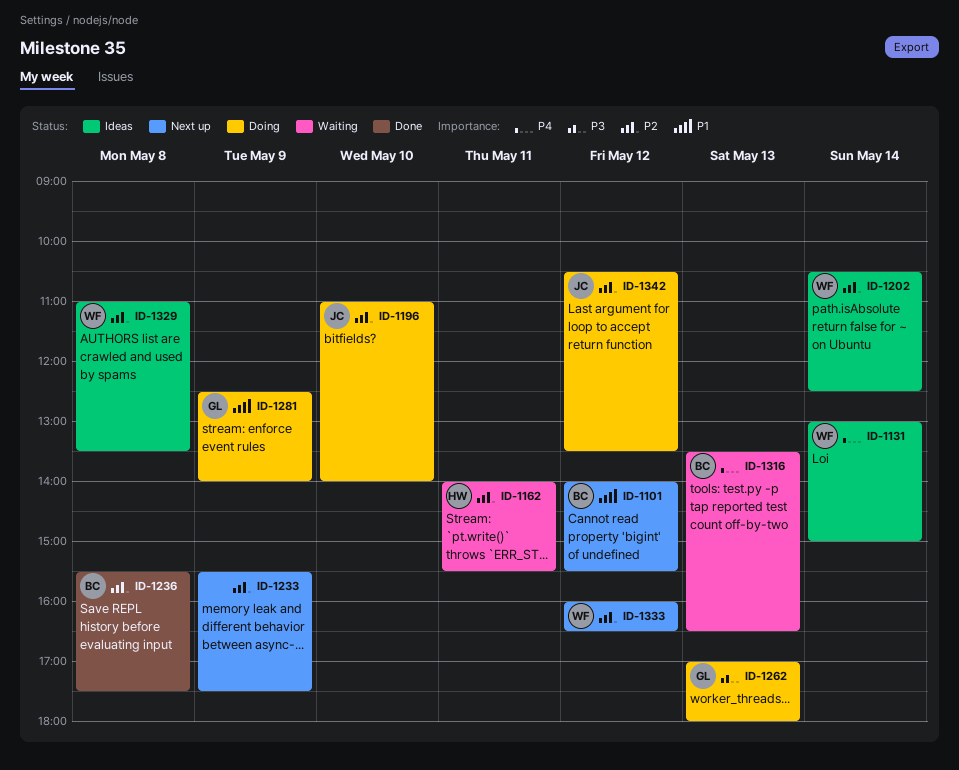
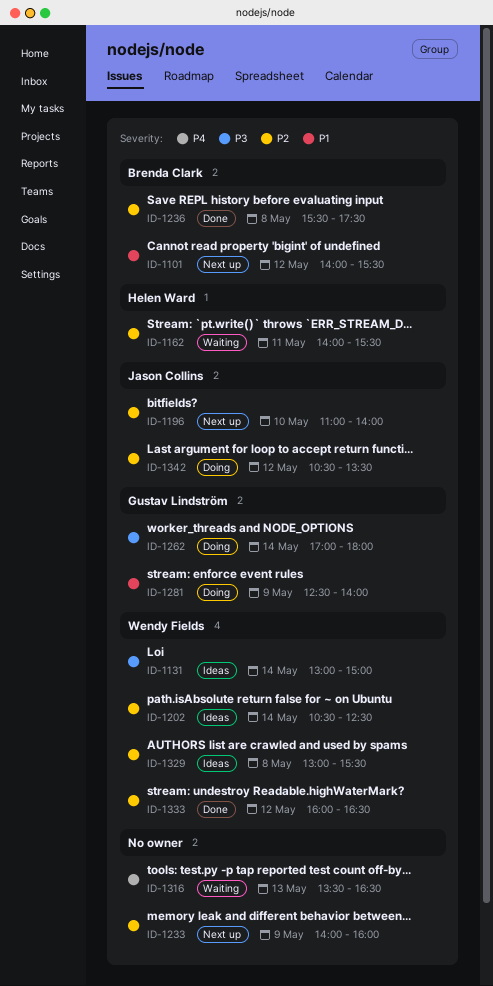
ID-1131, priority: P4 -> P3
ID-1196, status: Doing -> Next up
ID-1233, begins: 15:30 -> 14:00
ID-1233, ends: 17:30 -> 16:00
ID-1262, day: May 13 -> May 14
ID-1316, owner: Brenda Clark -> none
ID-1329, begins: 11:00 -> 13:00
ID-1329, ends: 13:30 -> 15:30
ID-1333, status: Next up -> Done

